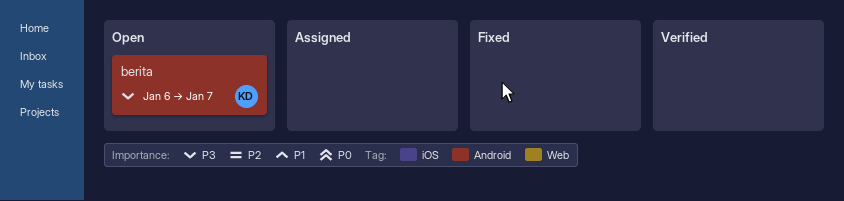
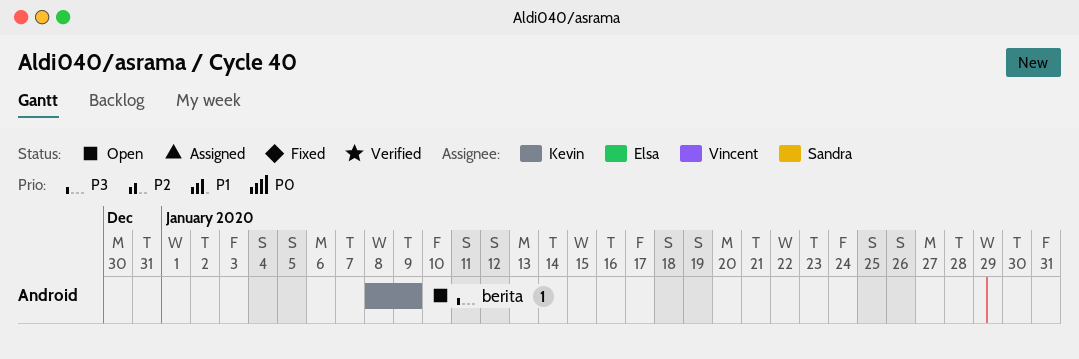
berita, start: Jan 6 -> Jan 8
berita, due: Jan 7 -> Jan 9

